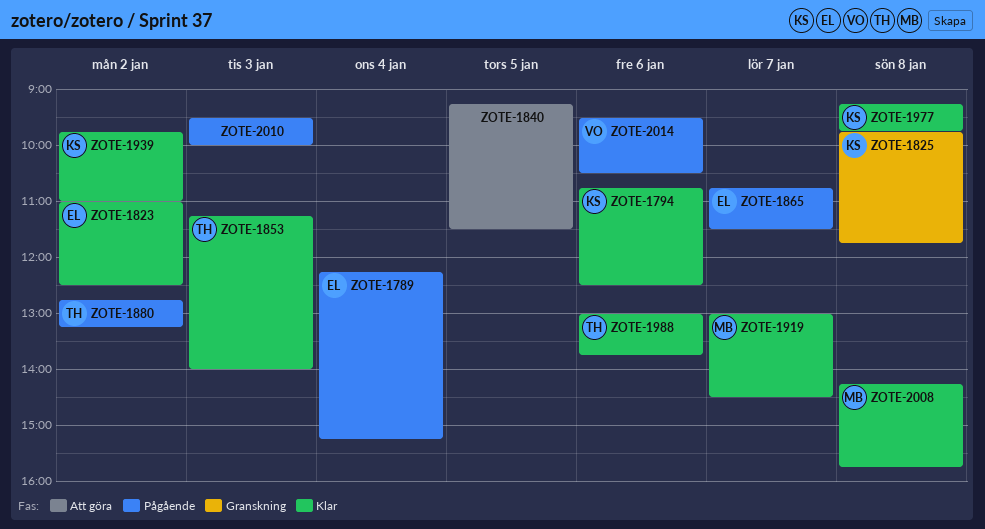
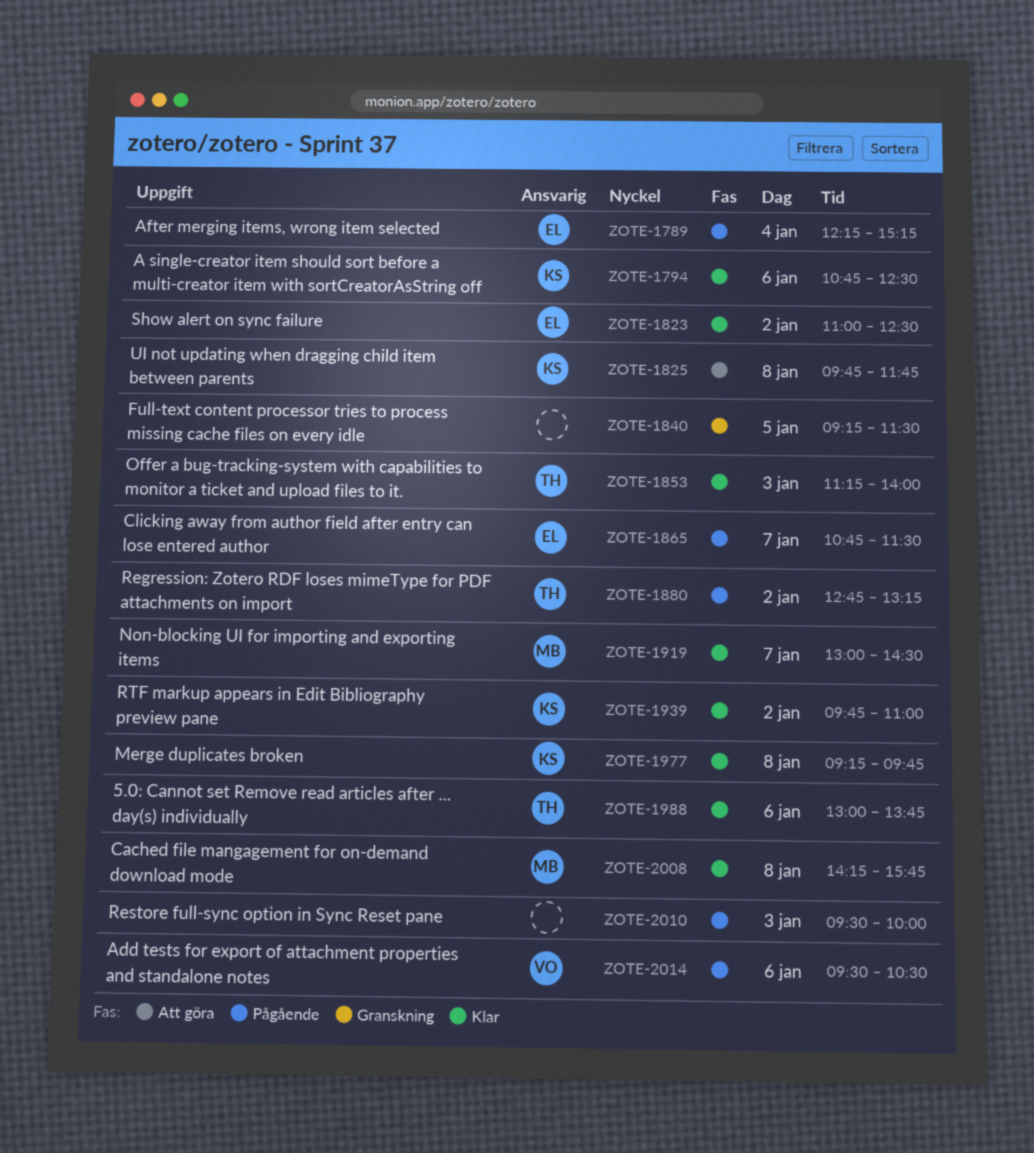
ZOTE-1825, status: Granskning -> Att göra
ZOTE-1840, status: Att göra -> Granskning

